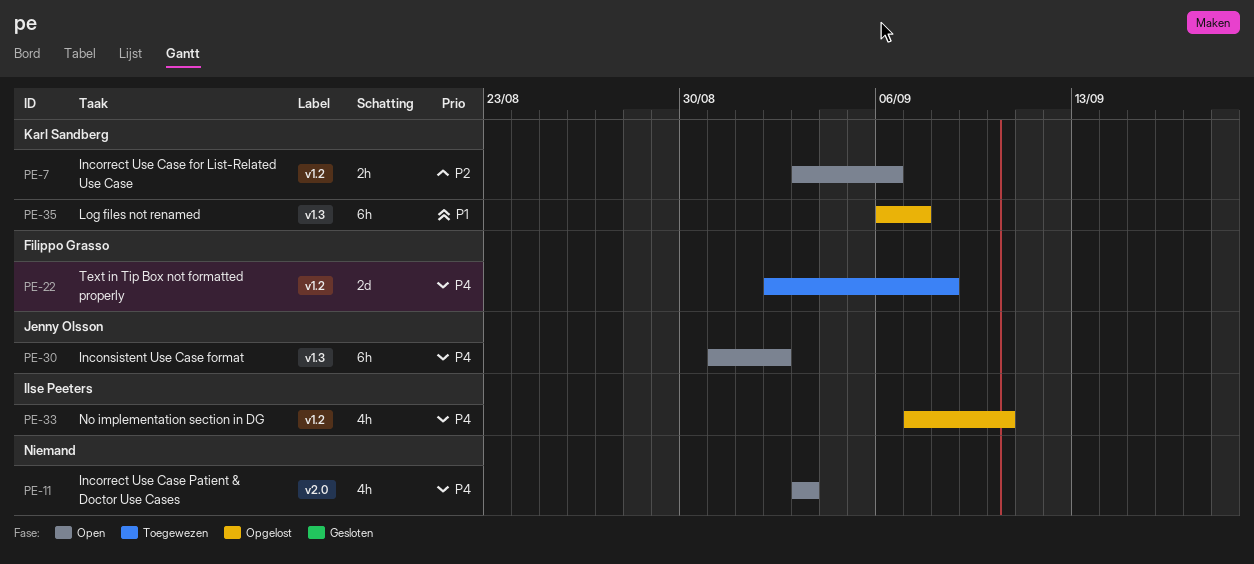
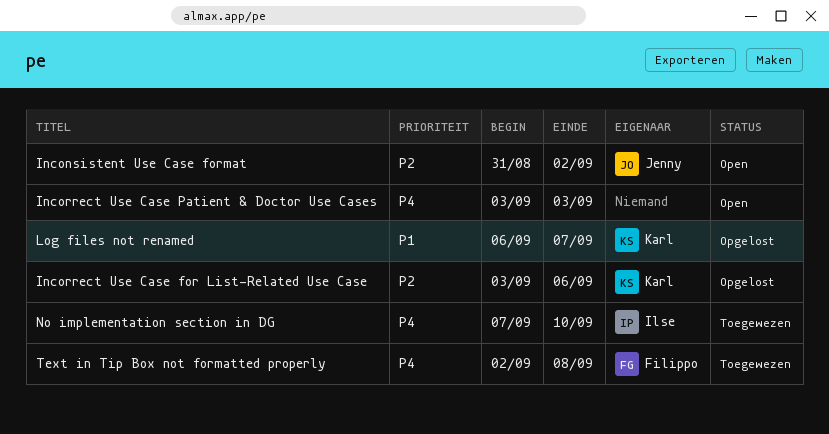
Inconsistent Use Case format, priority: P4 -> P2
Incorrect Use Case for List-Related Use Case, status: Open -> Opgelost
No implementation section in DG, status: Opgelost -> Toegewezen

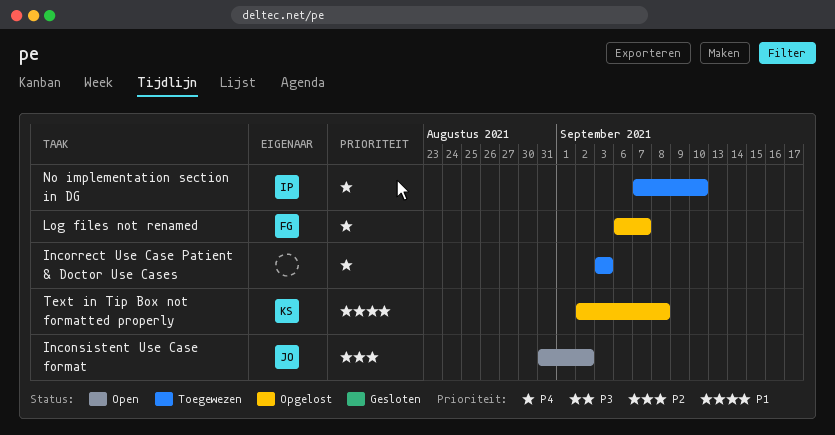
Incorrect Use Case for List-Related Use Case: present -> none
Incorrect Use Case Patient & Doctor Use Cases, status: Open -> Toegewezen
Log files not renamed, owner: Karl -> Filippo
Log files not renamed, priority: P1 -> P4
Text in Tip Box not formatted properly, status: Toegewezen -> Opgelost
Text in Tip Box not formatted properly, owner: Filippo -> Karl
Text in Tip Box not formatted properly, priority: P4 -> P1

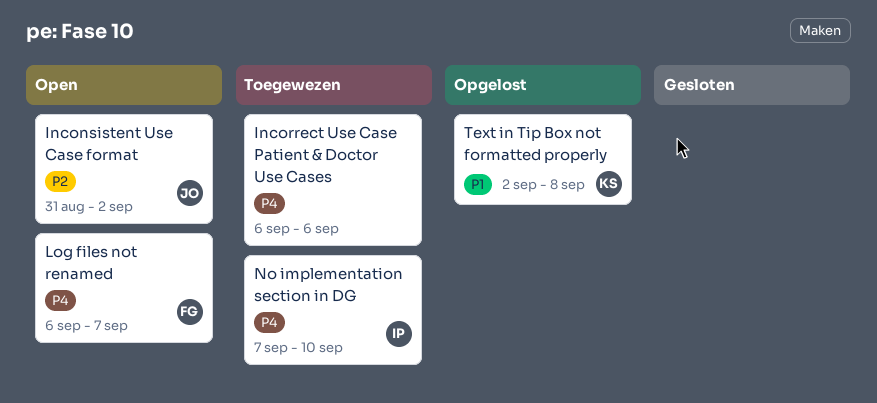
Incorrect Use Case Patient & Doctor Use Cases, start: Sep 3 -> Sep 6
Incorrect Use Case Patient & Doctor Use Cases, due: Sep 3 -> Sep 6
Log files not renamed, status: Opgelost -> Open

